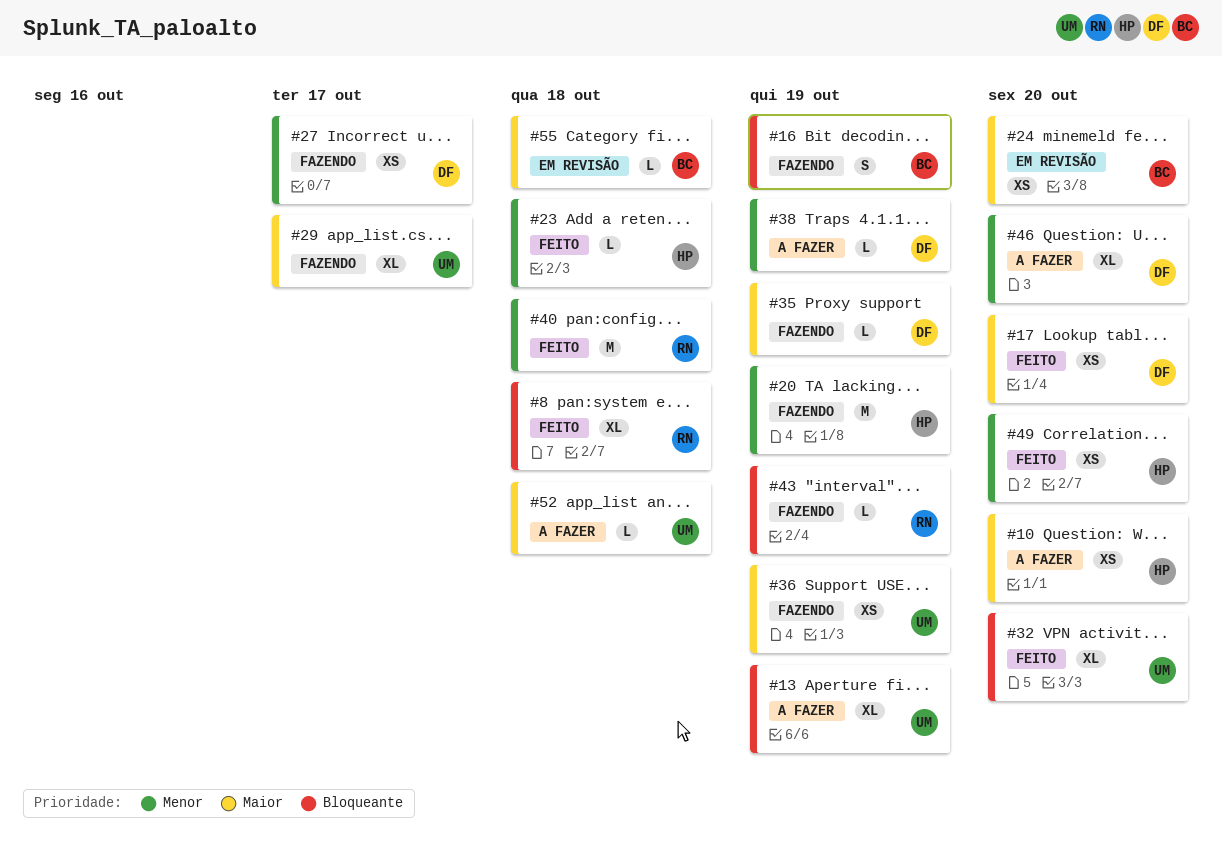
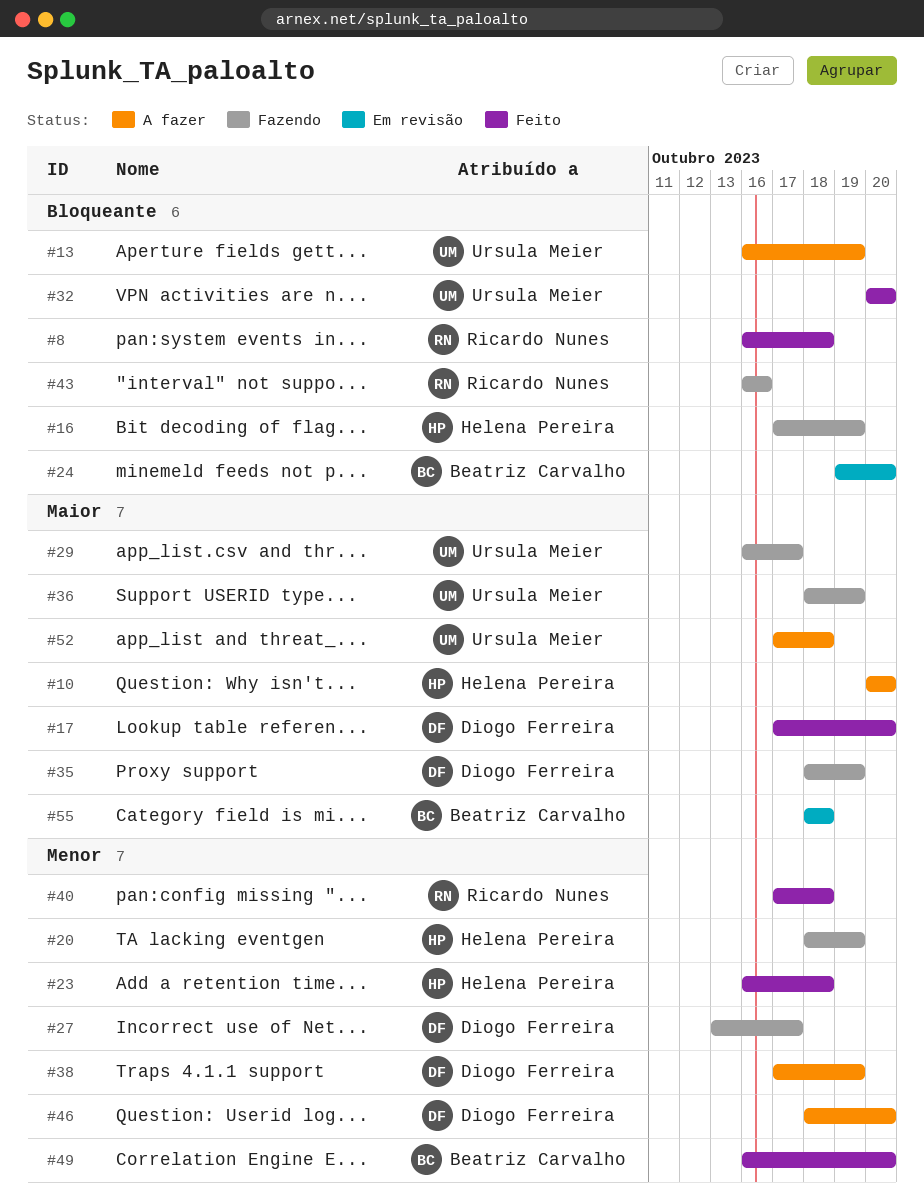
#16, owner: Beatriz Carvalho -> Helena Pereira
#24, priority: Maior -> Bloqueante
#43, due: Oct 19 -> Oct 16
#49, owner: Helena Pereira -> Beatriz Carvalho

